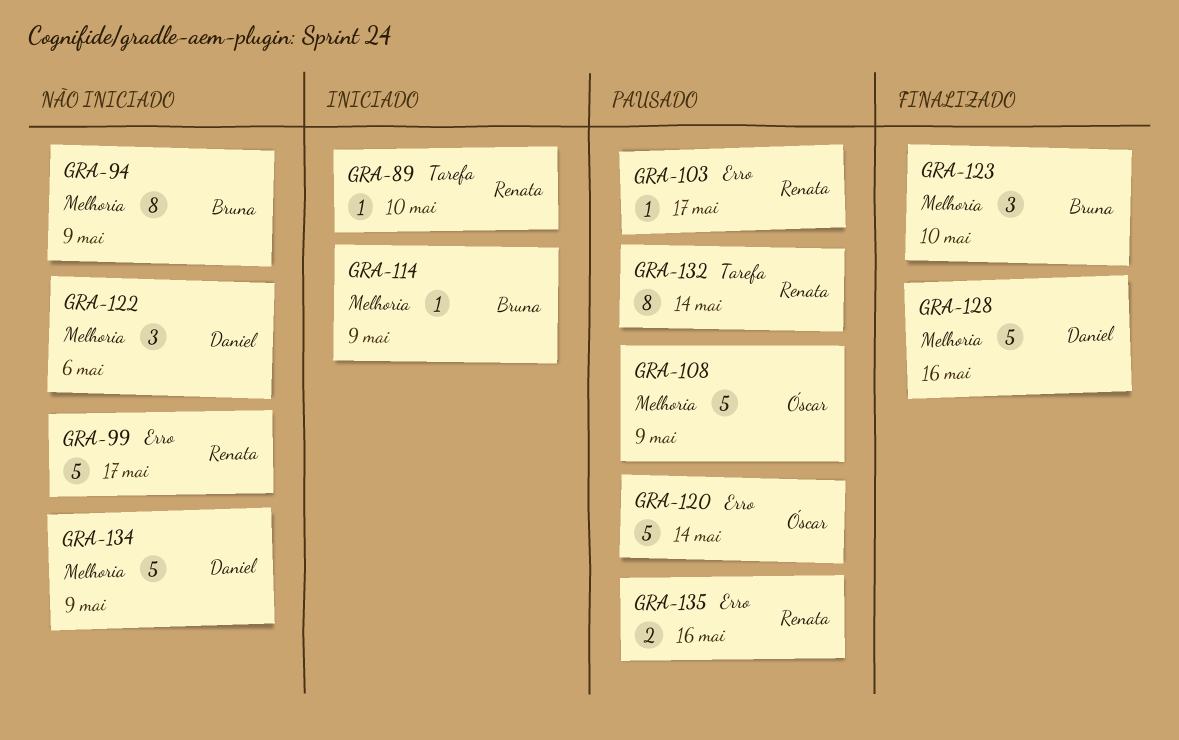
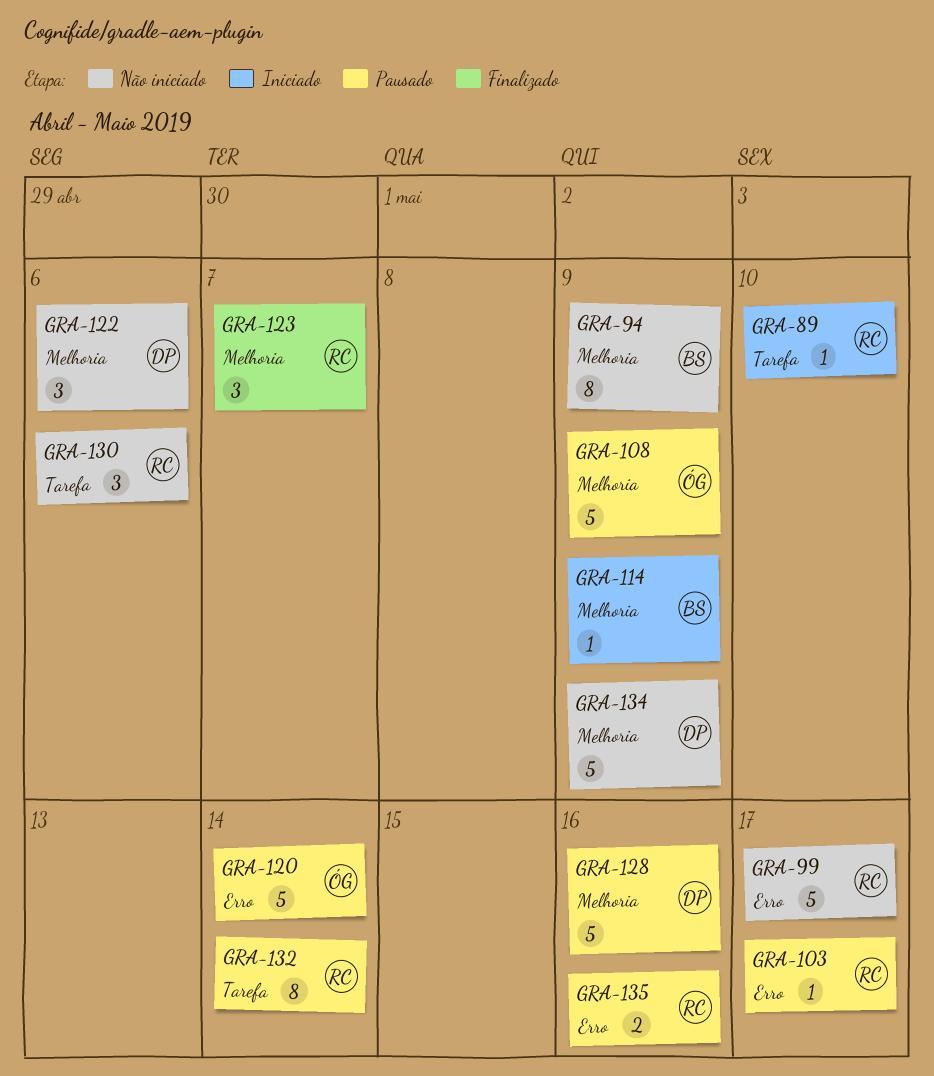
GRA-123, owner: Bruna -> Renata
GRA-123, due: May 10 -> May 7
GRA-128, status: Finalizado -> Pausado
GRA-130: none -> present

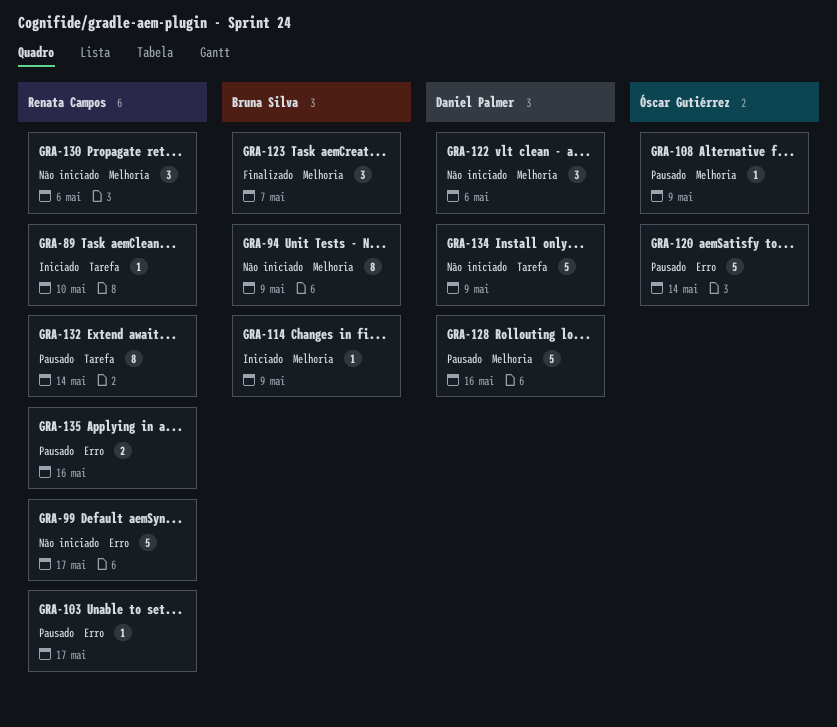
GRA-108, estimate: 5 -> 1
GRA-123, owner: Renata Campos -> Bruna Silva
GRA-130, label: Tarefa -> Melhoria
GRA-134, label: Melhoria -> Tarefa

